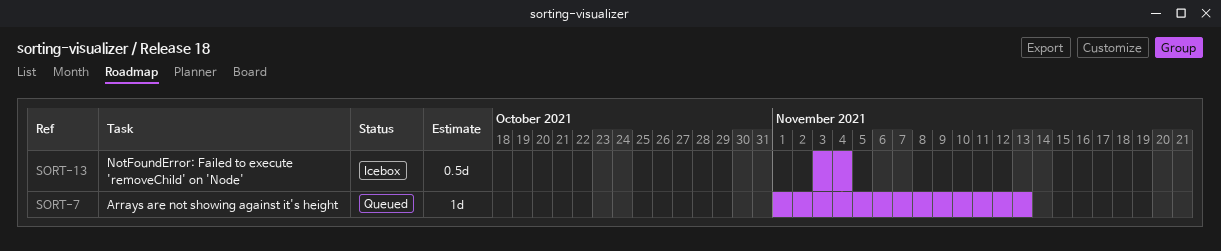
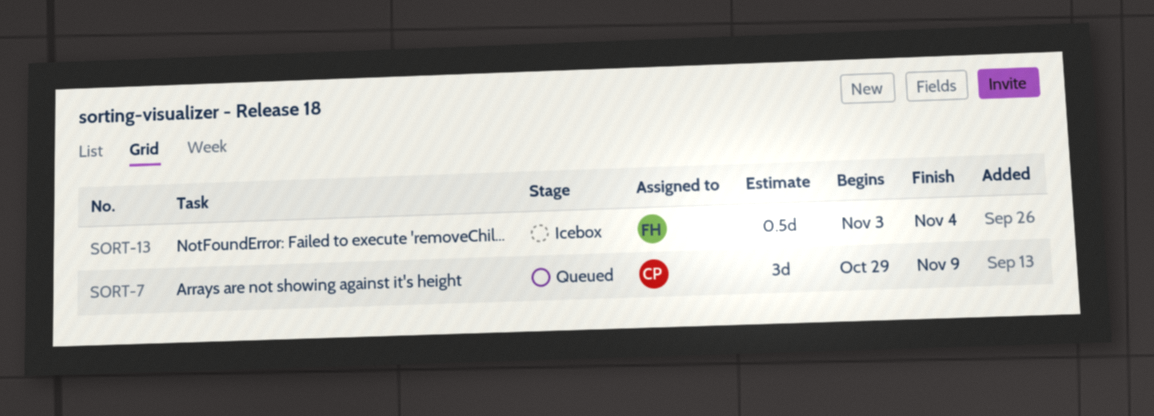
SORT-7, estimate: 1d -> 3d
SORT-7, start: Nov 1 -> Oct 29
SORT-7, due: Nov 13 -> Nov 9

